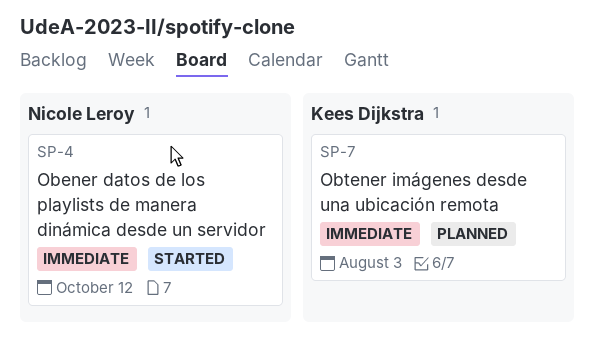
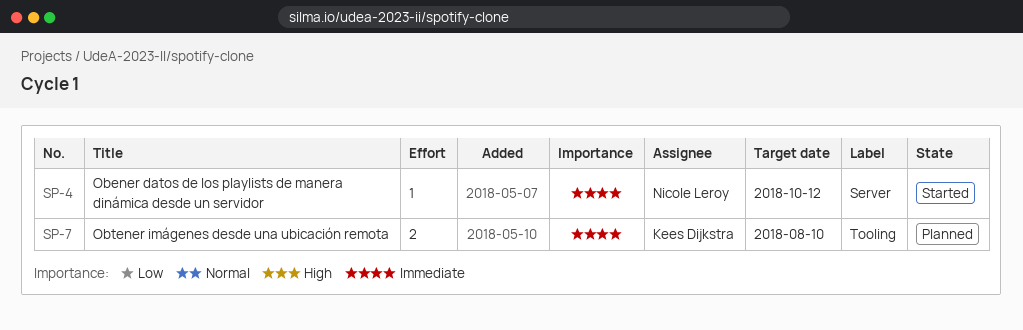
SP-7, due: Aug 3 -> Aug 10

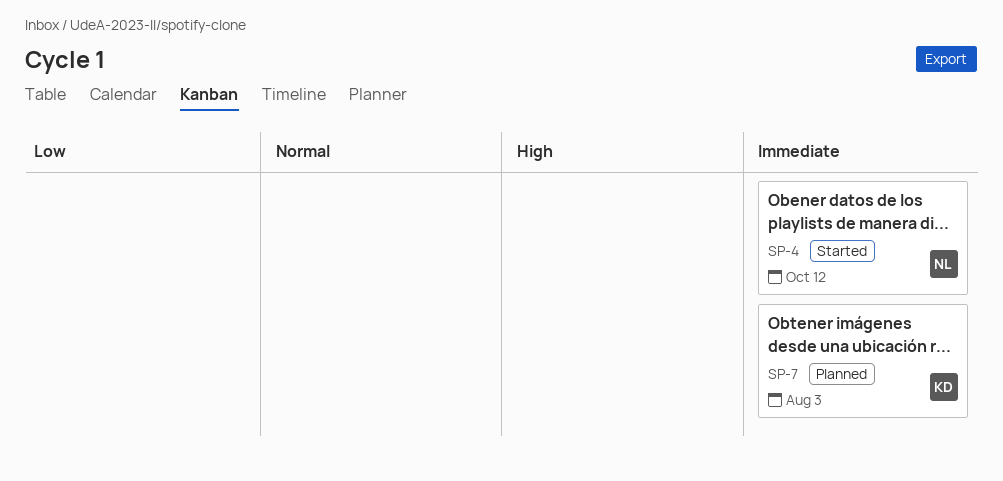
SP-7, due: Aug 10 -> Aug 3

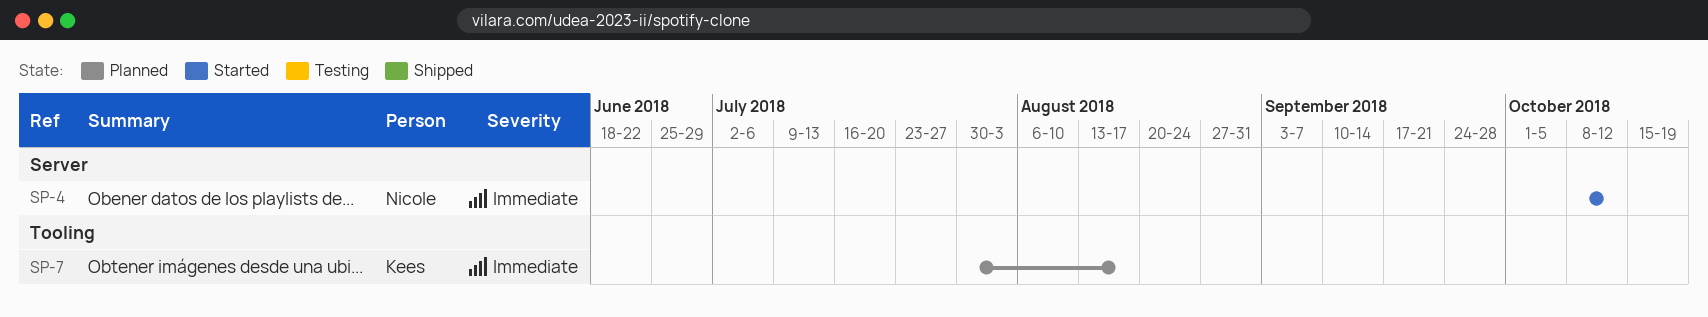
SP-7, due: Aug 3 -> Aug 17

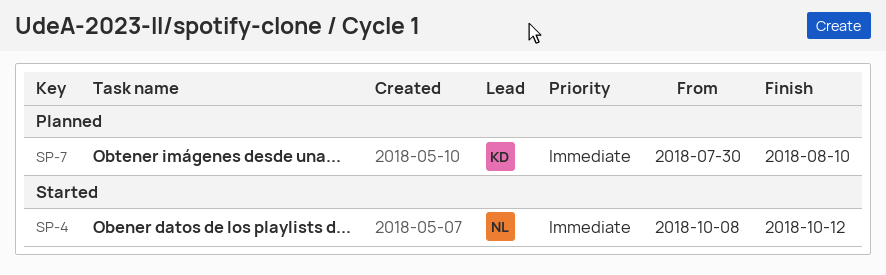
SP-7, due: Aug 17 -> Aug 10

